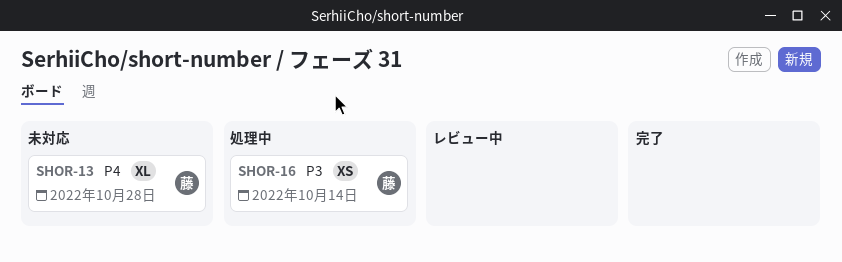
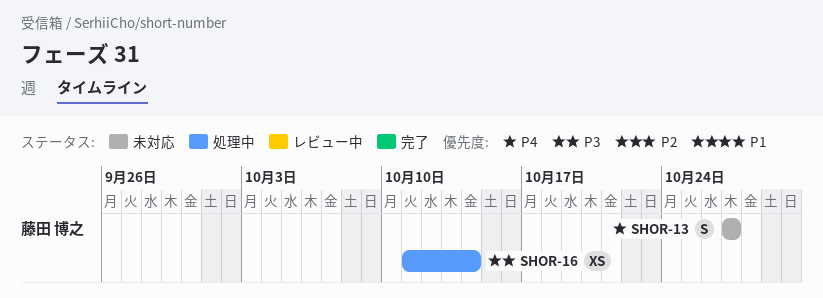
SHOR-13, estimate: XL -> S
SHOR-13, due: Oct 28 -> Oct 27

